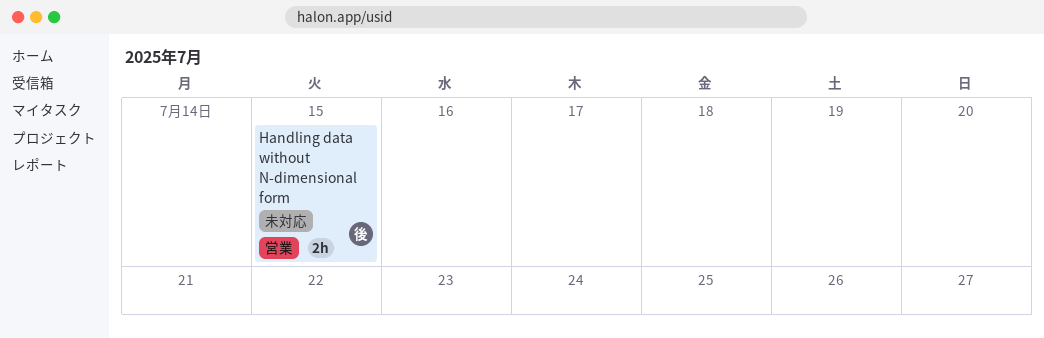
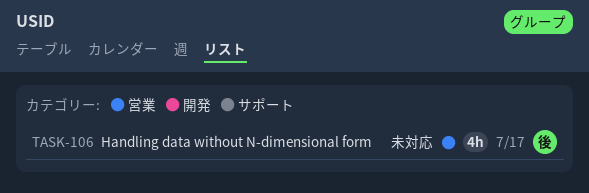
Handling data without N-dimensional form, estimate: 2h -> 4h
Handling data without N-dimensional form, due: Jul 15 -> Jul 17

